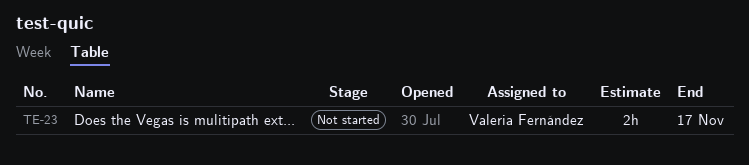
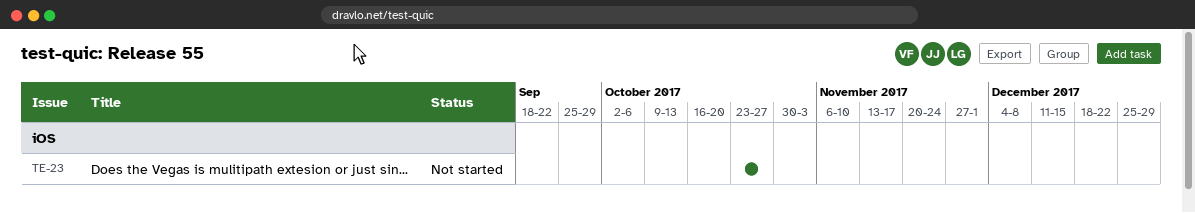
TE-23, due: Nov 17 -> Oct 27

